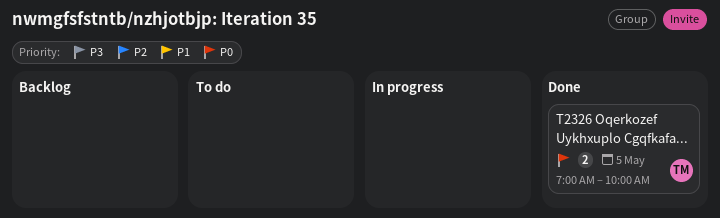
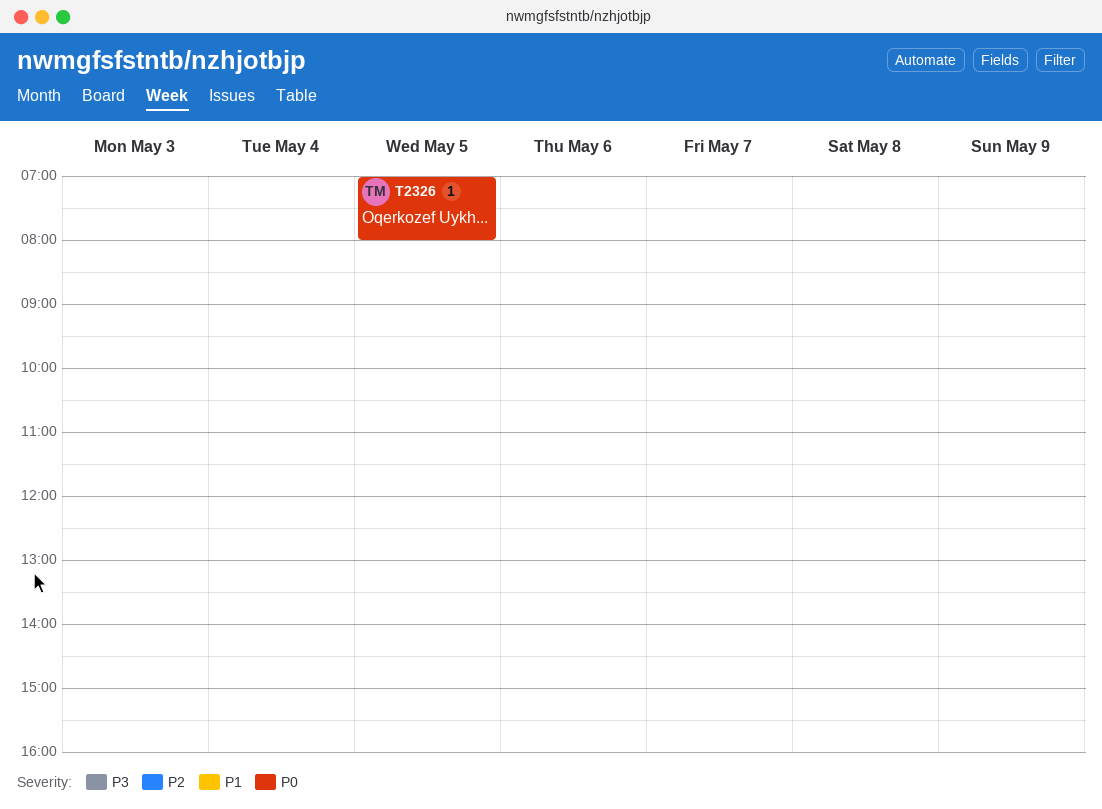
T2326, estimate: 2 -> 1
T2326, ends: 10:00 -> 08:00

